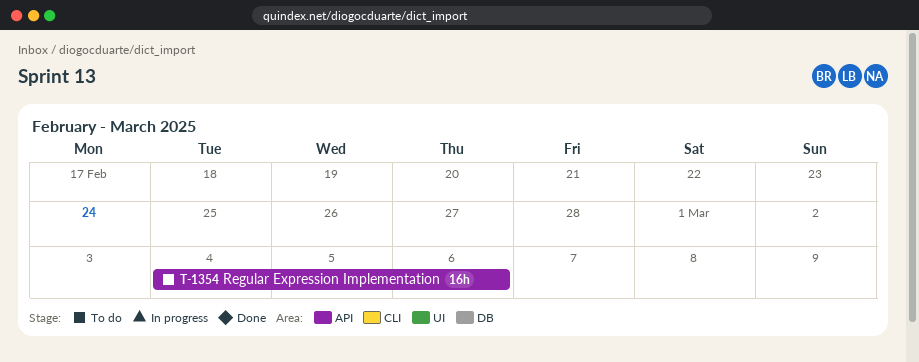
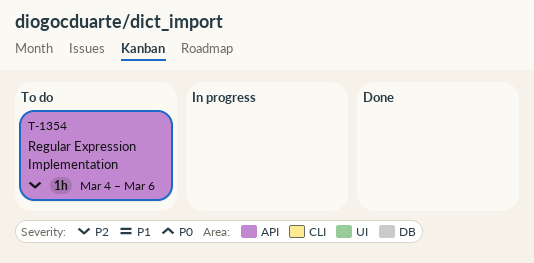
T-1354, estimate: 16h -> 1h

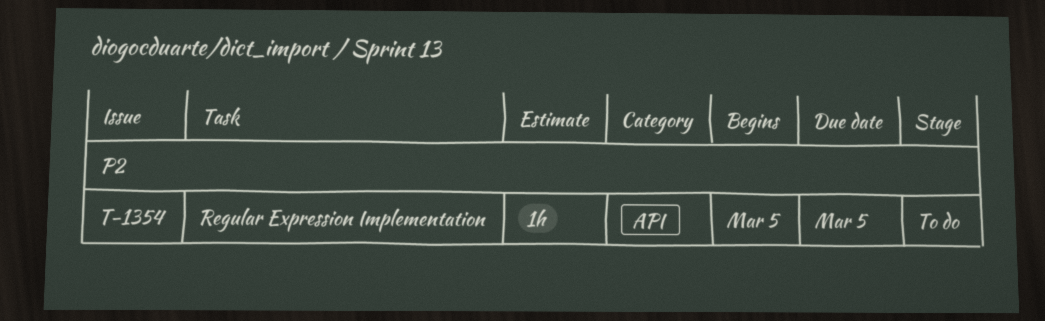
T-1354, start: Mar 4 -> Mar 5
T-1354, due: Mar 6 -> Mar 5

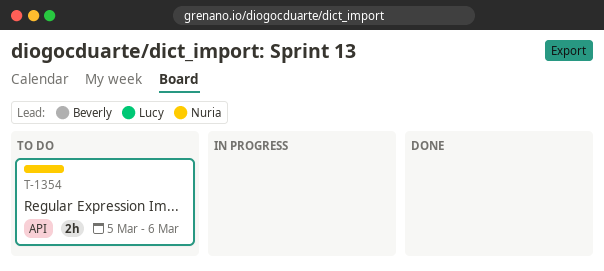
T-1354, estimate: 1h -> 2h
T-1354, due: Mar 5 -> Mar 6

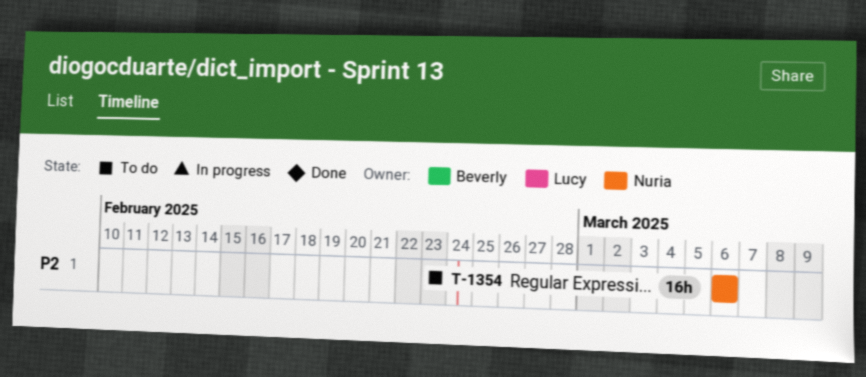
T-1354, estimate: 2h -> 16h
T-1354, start: Mar 5 -> Mar 6

